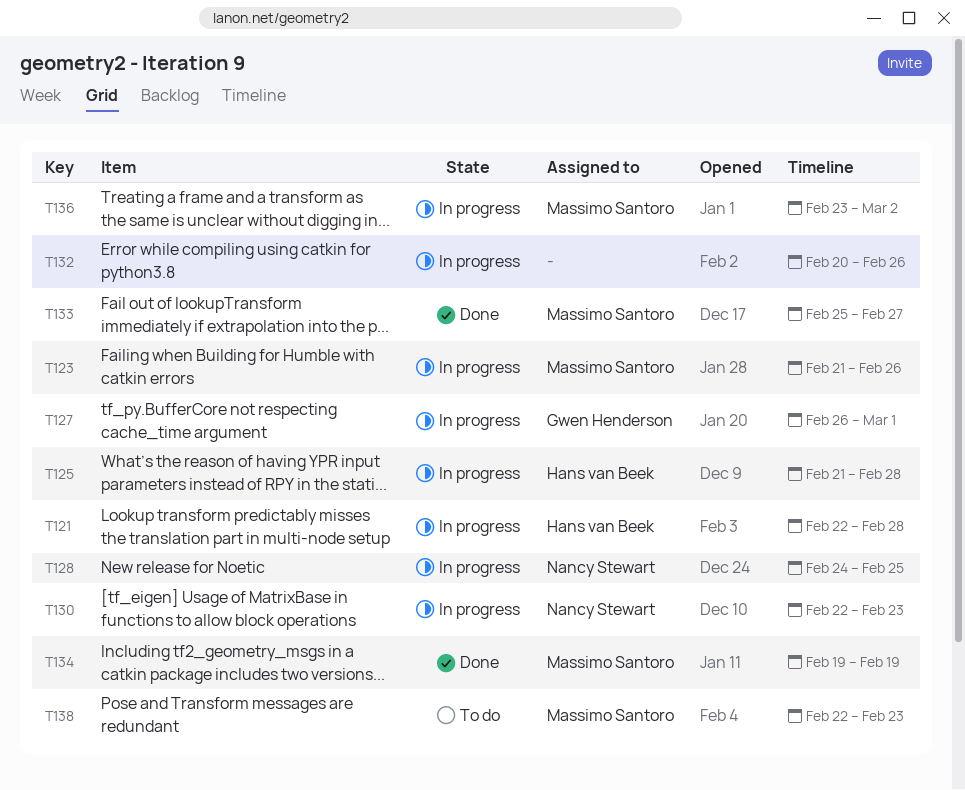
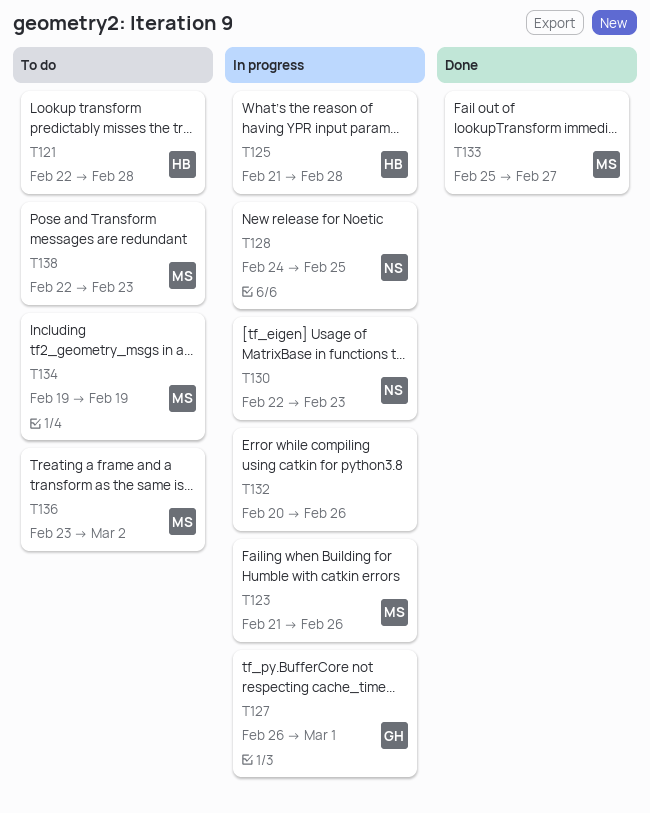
T121, status: In progress -> To do
T134, status: Done -> To do
T136, status: In progress -> To do

